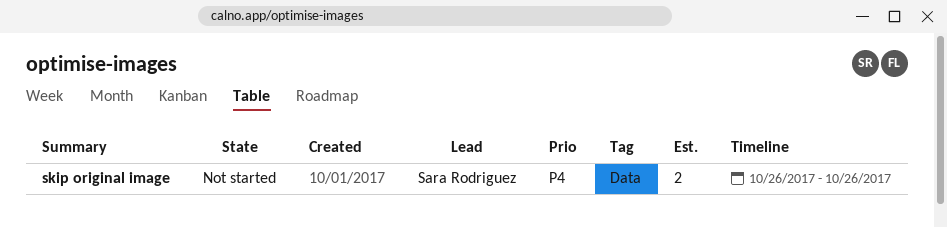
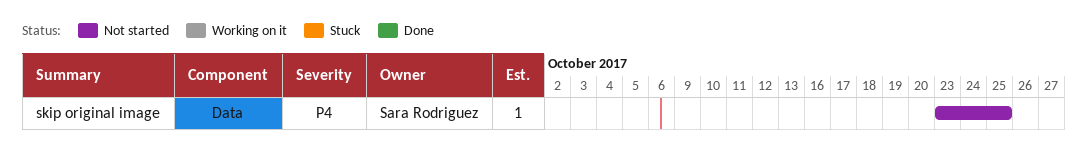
skip original image, estimate: 2 -> 1
skip original image, start: Oct 26 -> Oct 23
skip original image, due: Oct 26 -> Oct 25

